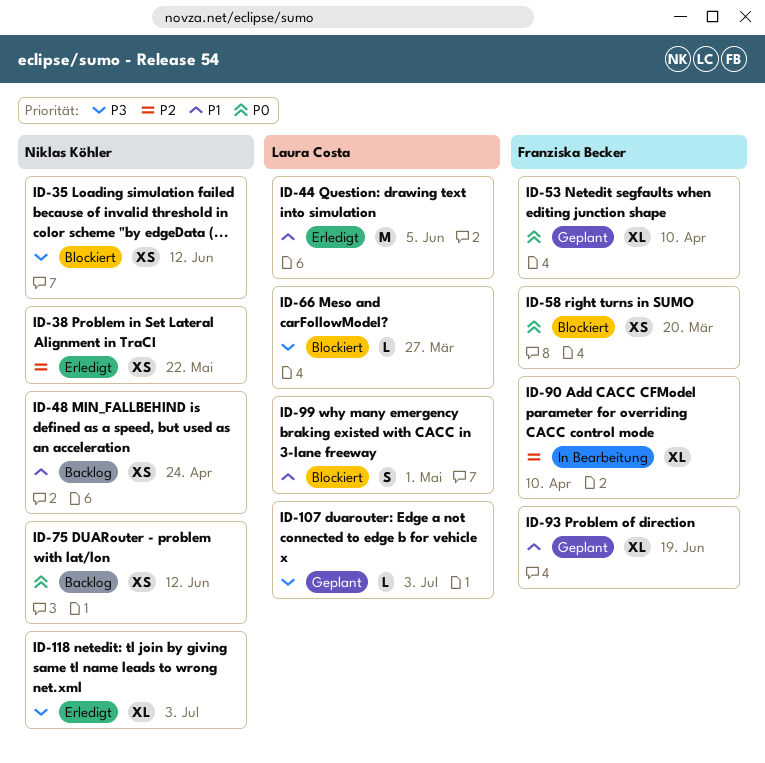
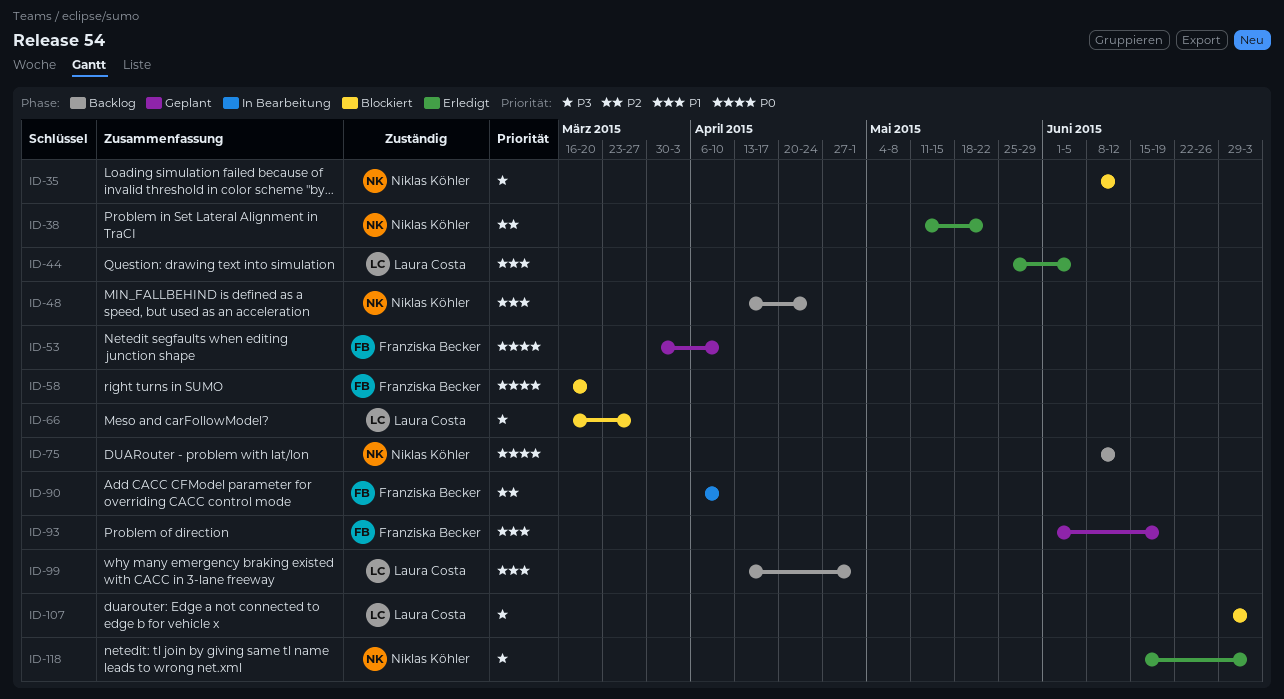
ID-99, status: Blockiert -> Backlog
ID-107, status: Geplant -> Blockiert

